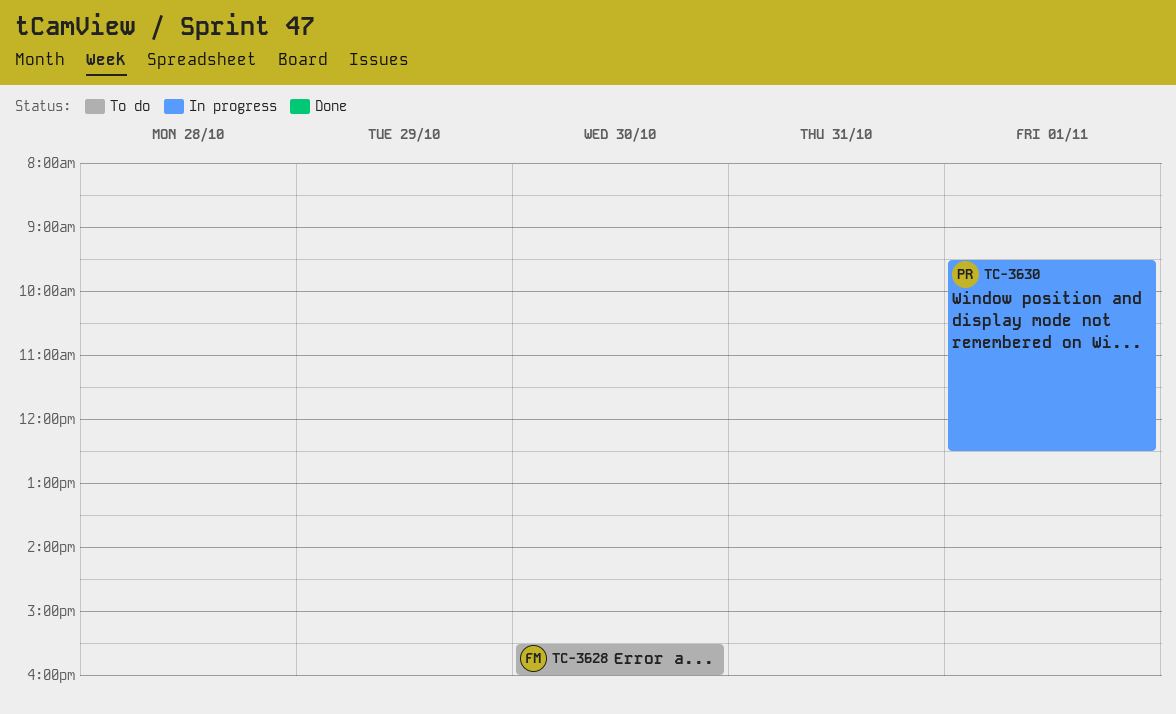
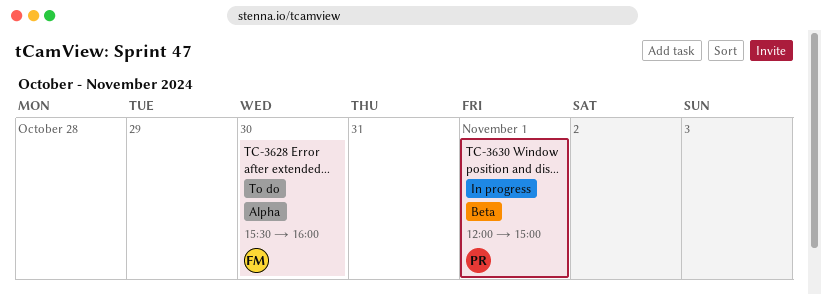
TC-3630, begins: 09:30 -> 12:00
TC-3630, ends: 12:30 -> 15:00

